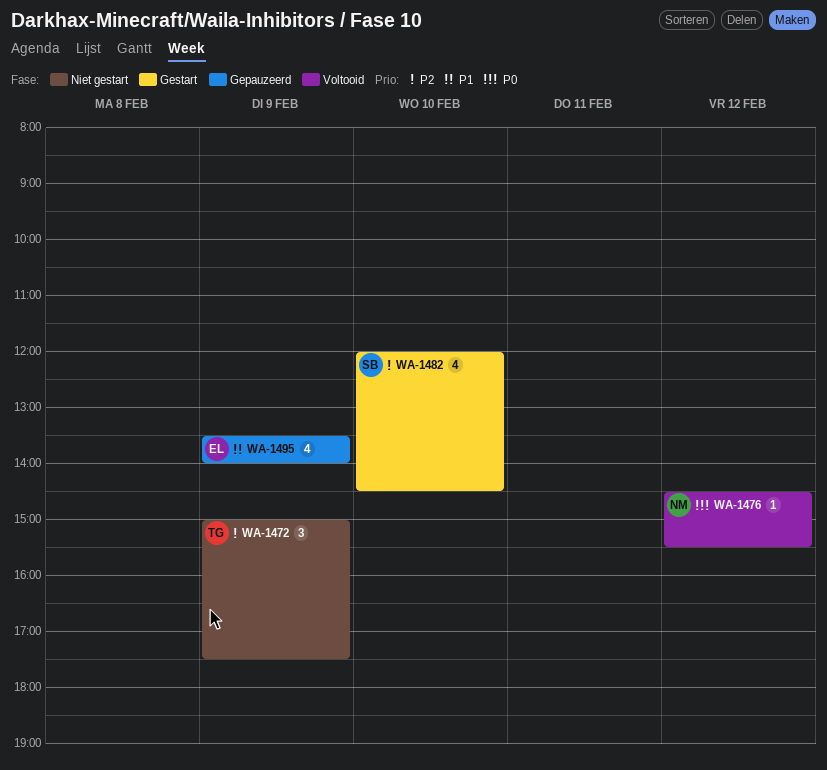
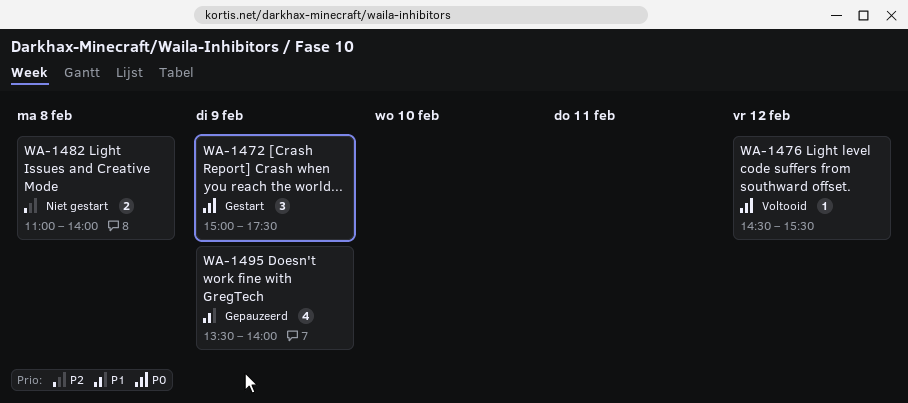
WA-1472, status: Niet gestart -> Gestart
WA-1472, priority: P2 -> P0
WA-1482, status: Gestart -> Niet gestart
WA-1482, estimate: 4 -> 2
WA-1482, day: Feb 10 -> Feb 8
WA-1482, begins: 12:00 -> 11:00
WA-1482, ends: 14:30 -> 14:00

